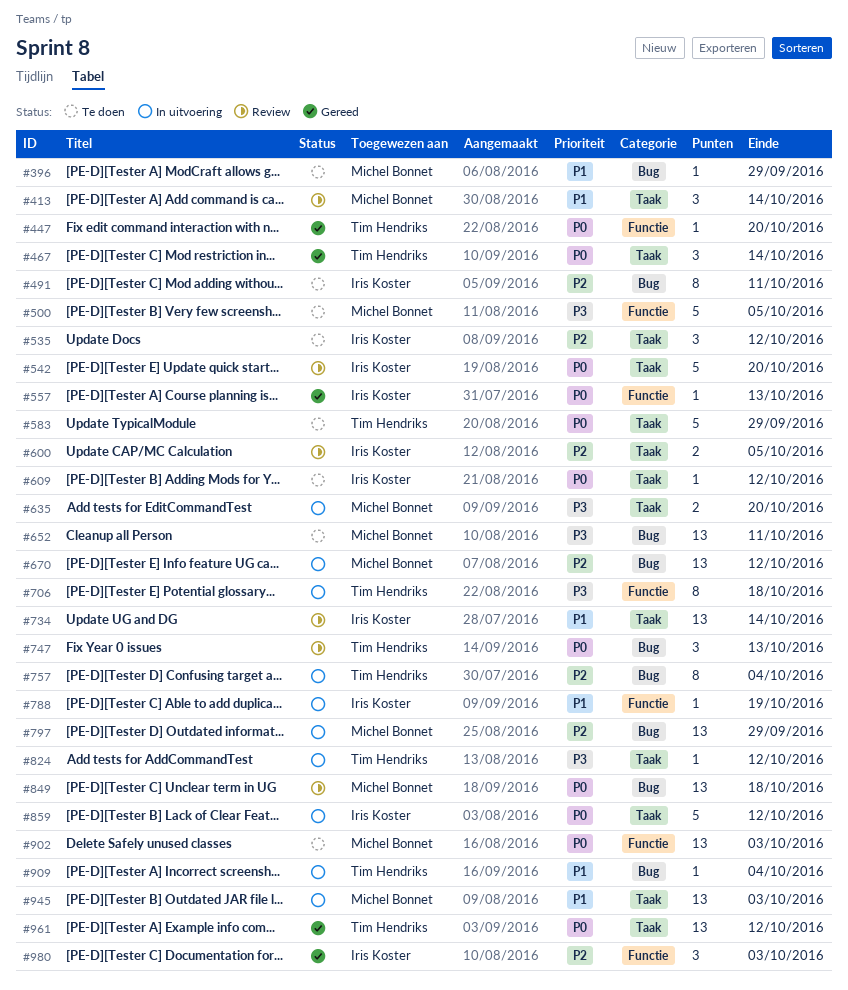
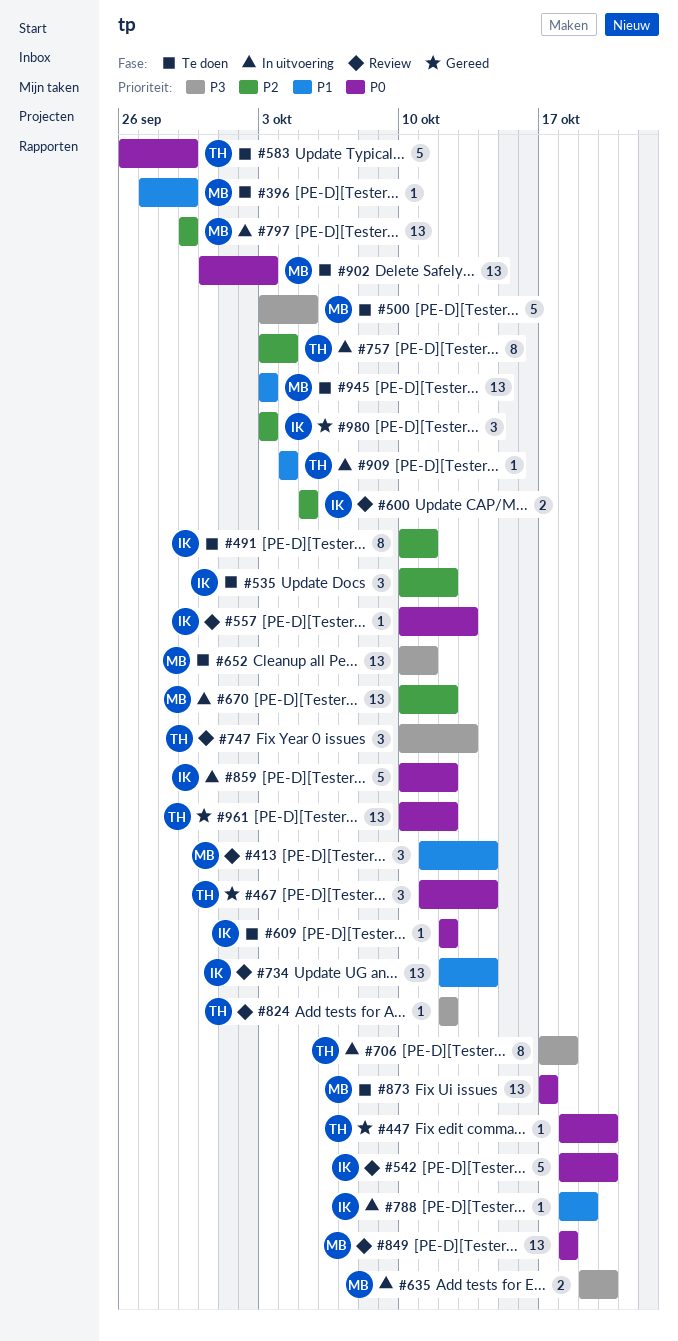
#557, status: Gereed -> Review
#747, priority: P0 -> P3
#824, status: In uitvoering -> Review
#873: none -> present
#945, status: In uitvoering -> Te doen

